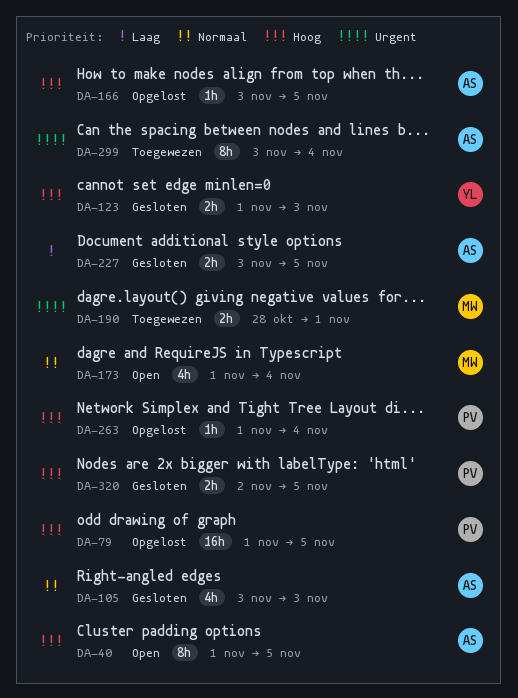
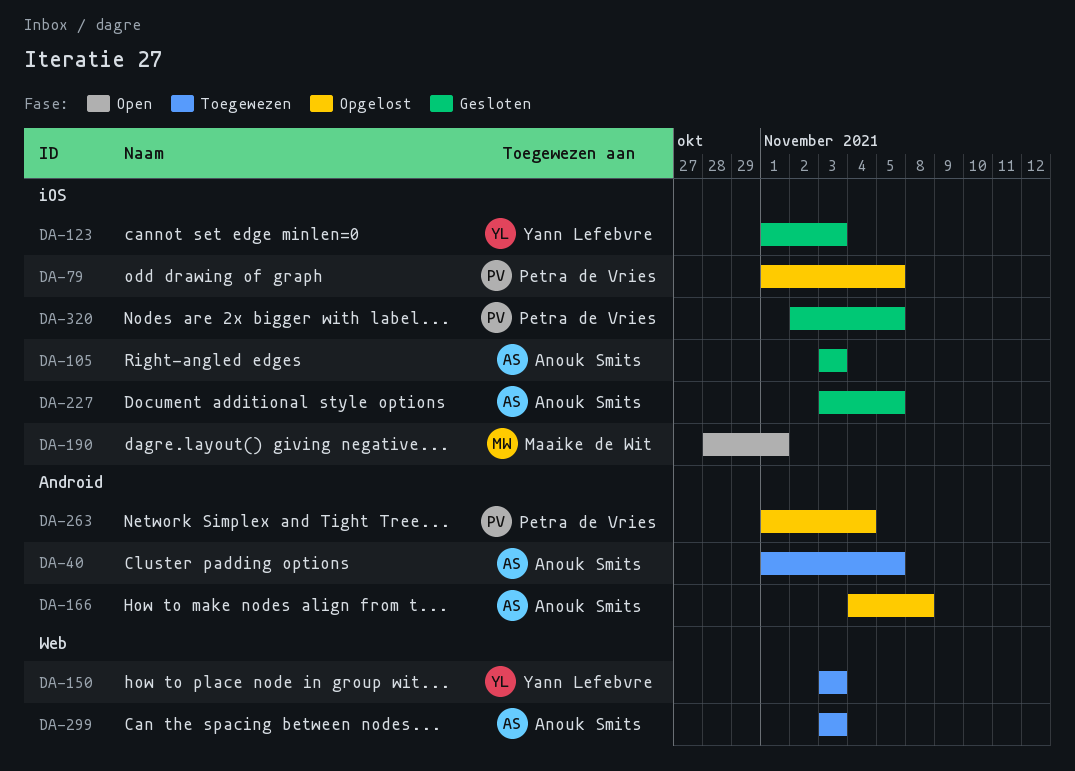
DA-40, status: Open -> Toegewezen
DA-150: none -> present
DA-166, start: Nov 3 -> Nov 4
DA-166, due: Nov 5 -> Nov 8
DA-173: present -> none
DA-190, status: Toegewezen -> Open
DA-299, due: Nov 4 -> Nov 3

